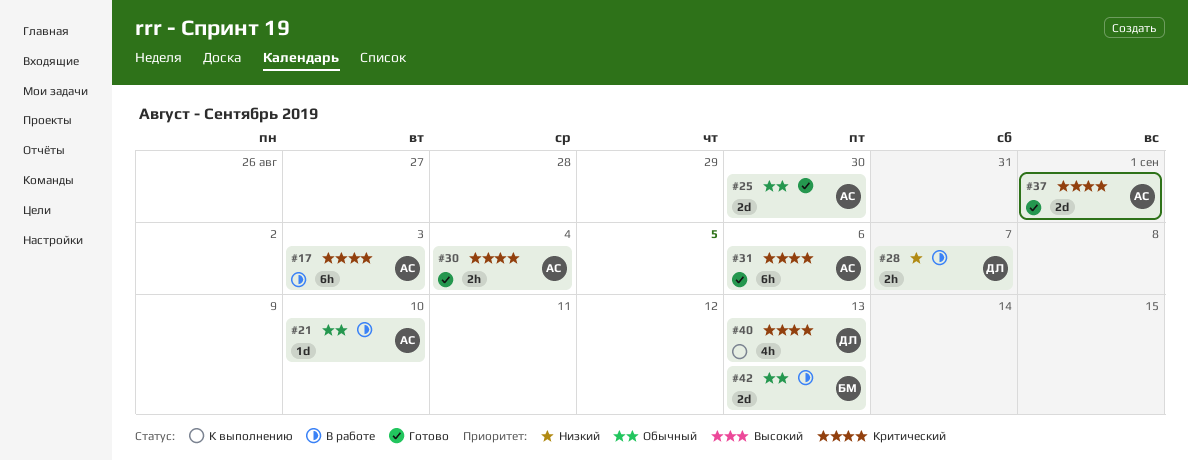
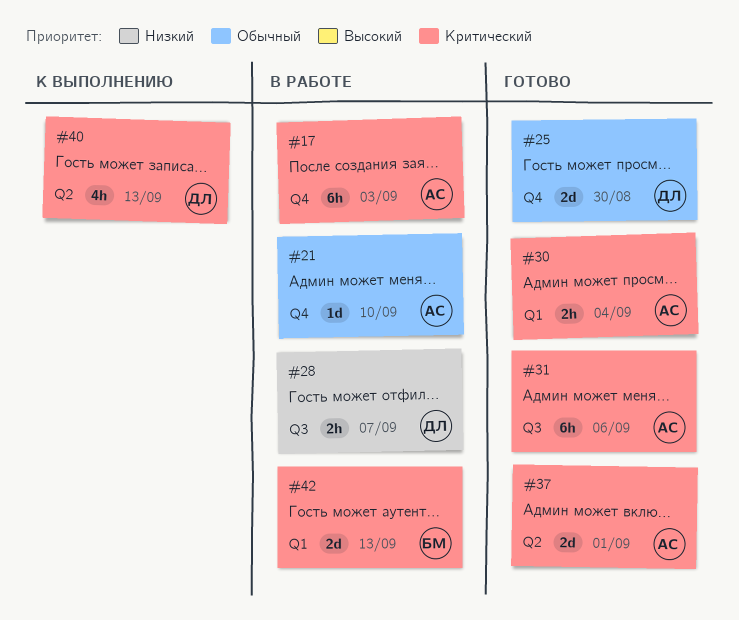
#25, owner: АС -> ДЛ
#42, priority: Обычный -> Критический

